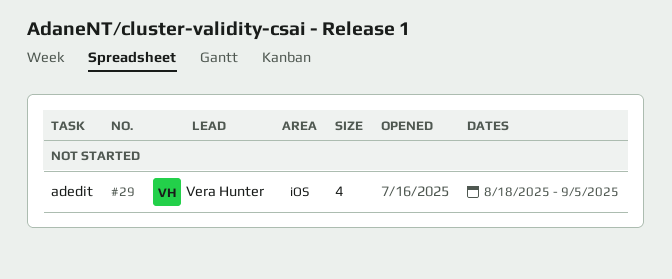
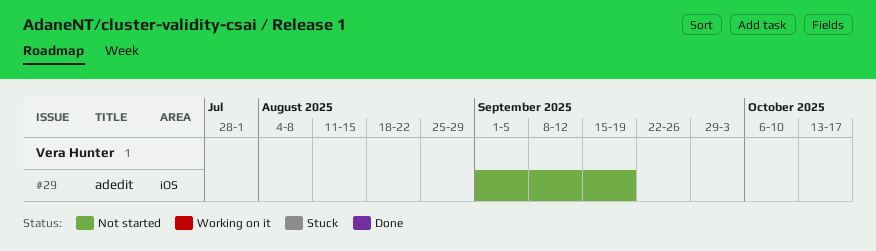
#29, start: Aug 18 -> Sep 1
#29, due: Sep 5 -> Sep 19

